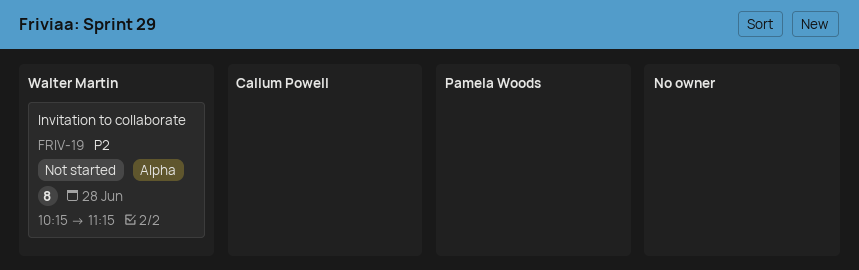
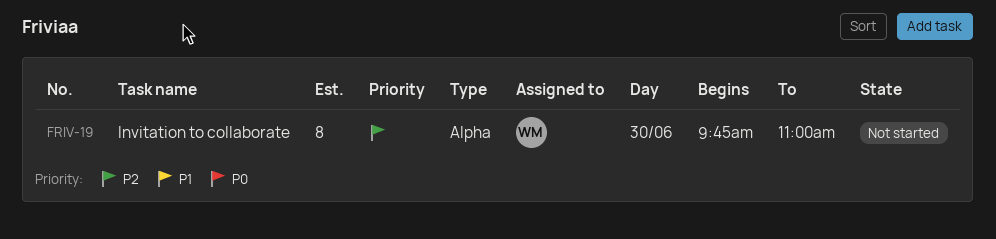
FRIV-19, day: Jun 28 -> Jun 30
FRIV-19, begins: 10:15 -> 09:45
FRIV-19, ends: 11:15 -> 11:00

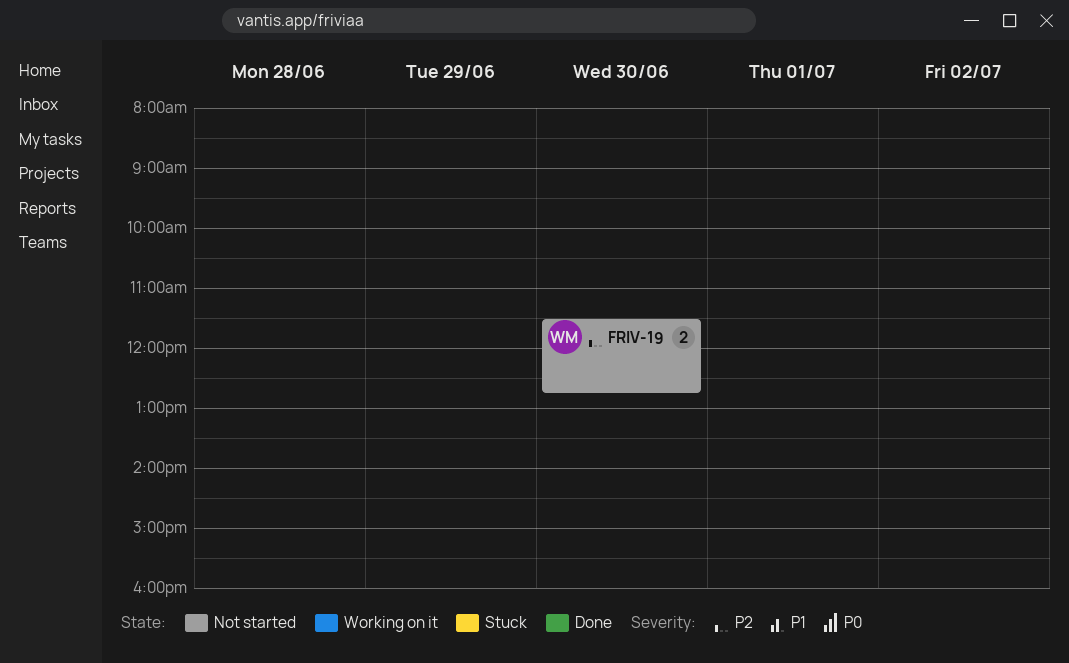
FRIV-19, estimate: 8 -> 2
FRIV-19, begins: 09:45 -> 11:30
FRIV-19, ends: 11:00 -> 12:45

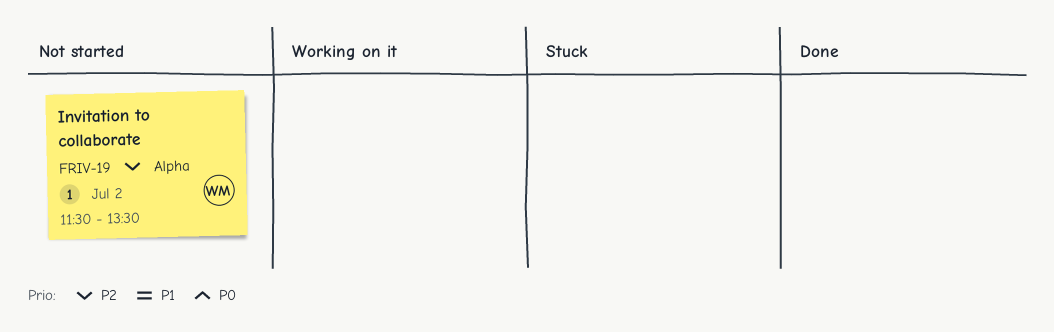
FRIV-19, estimate: 2 -> 1
FRIV-19, day: Jun 30 -> Jul 2
FRIV-19, ends: 12:45 -> 13:30

